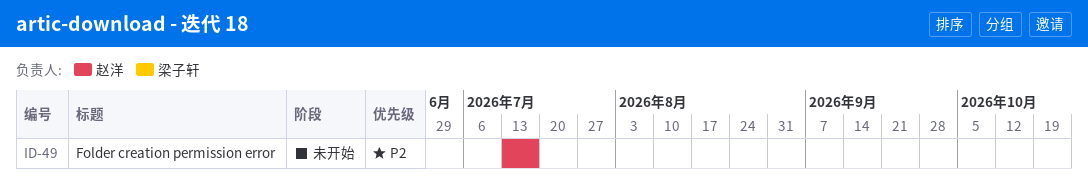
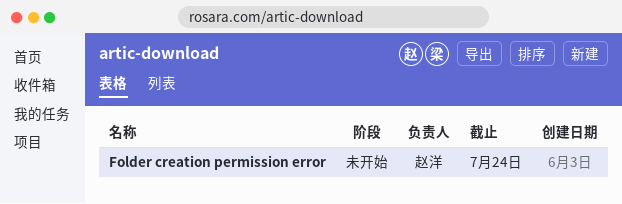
Folder creation permission error, due: Jul 17 -> Jul 24

